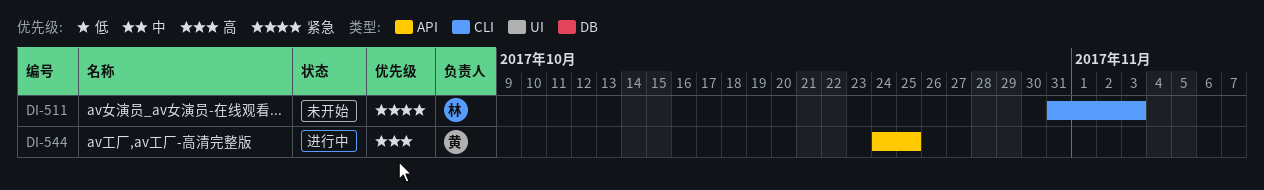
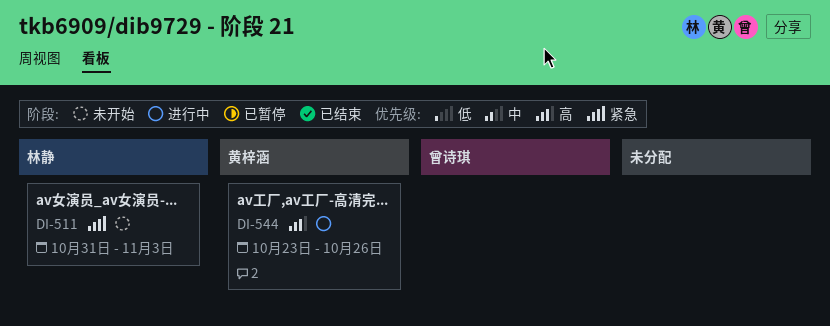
DI-544, start: Oct 24 -> Oct 23
DI-544, due: Oct 25 -> Oct 26

